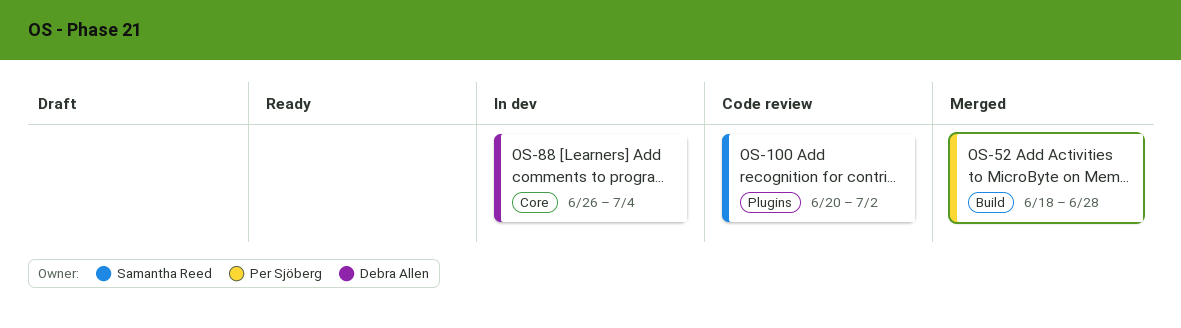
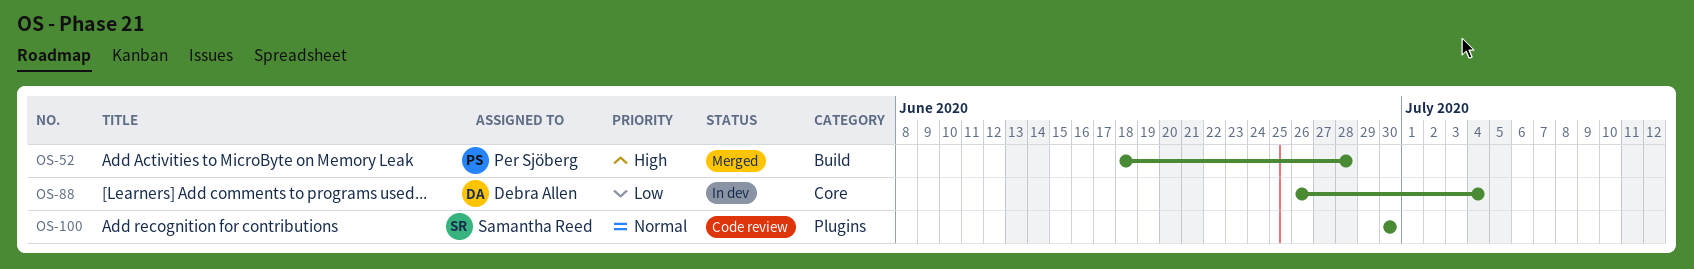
OS-100, start: Jun 20 -> Jun 30
OS-100, due: Jul 2 -> Jun 30

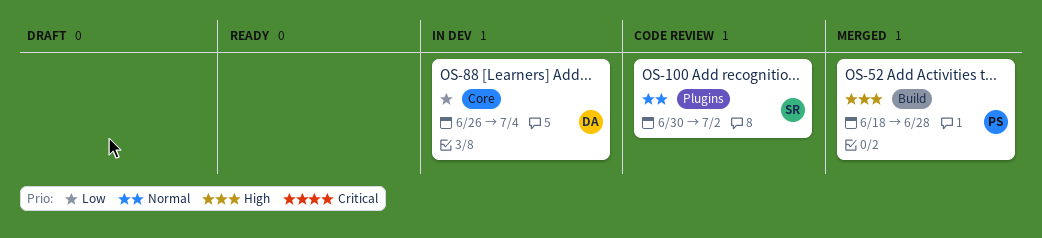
OS-100, due: Jun 30 -> Jul 2

